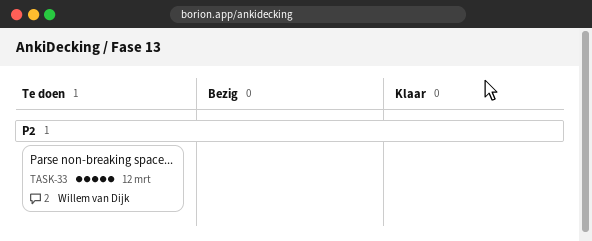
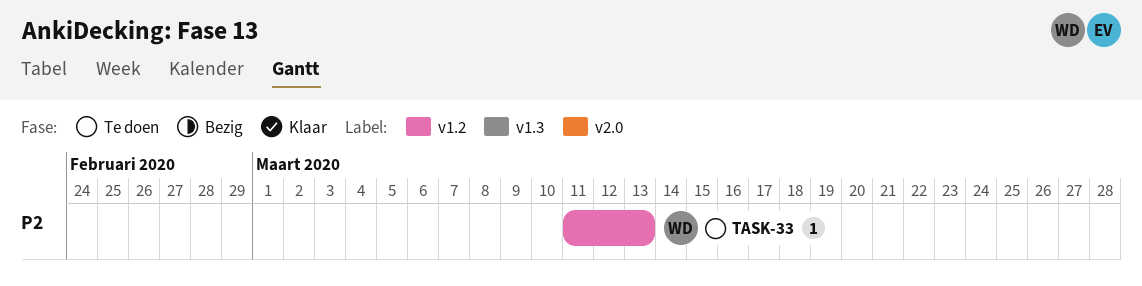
TASK-33, estimate: 5 -> 1
TASK-33, due: Mar 12 -> Mar 13

